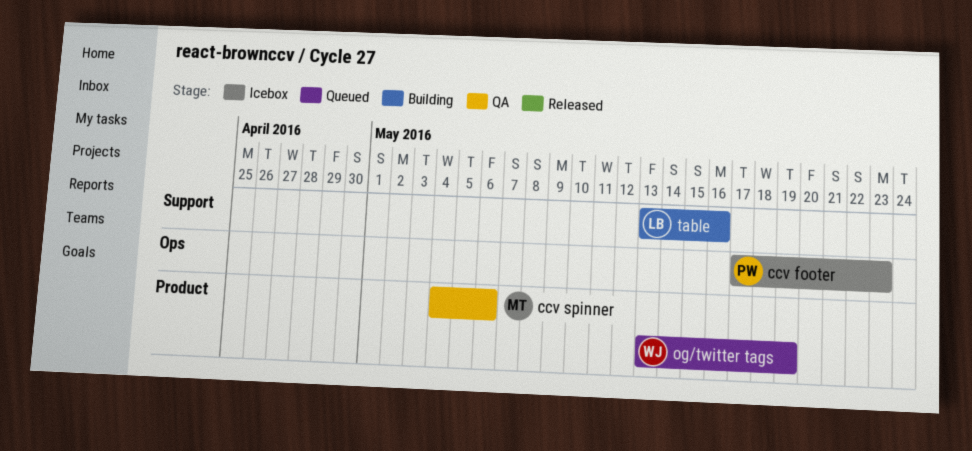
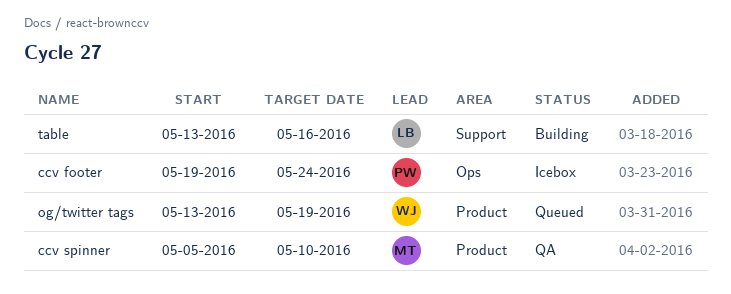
ccv footer, start: May 17 -> May 19
ccv footer, due: May 23 -> May 24
ccv spinner, start: May 4 -> May 5
ccv spinner, due: May 6 -> May 10

